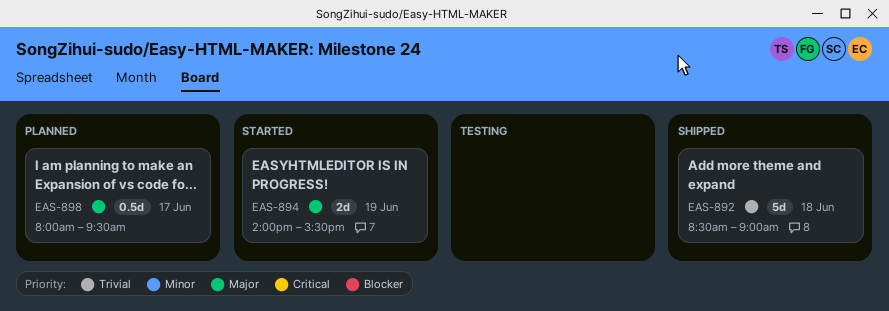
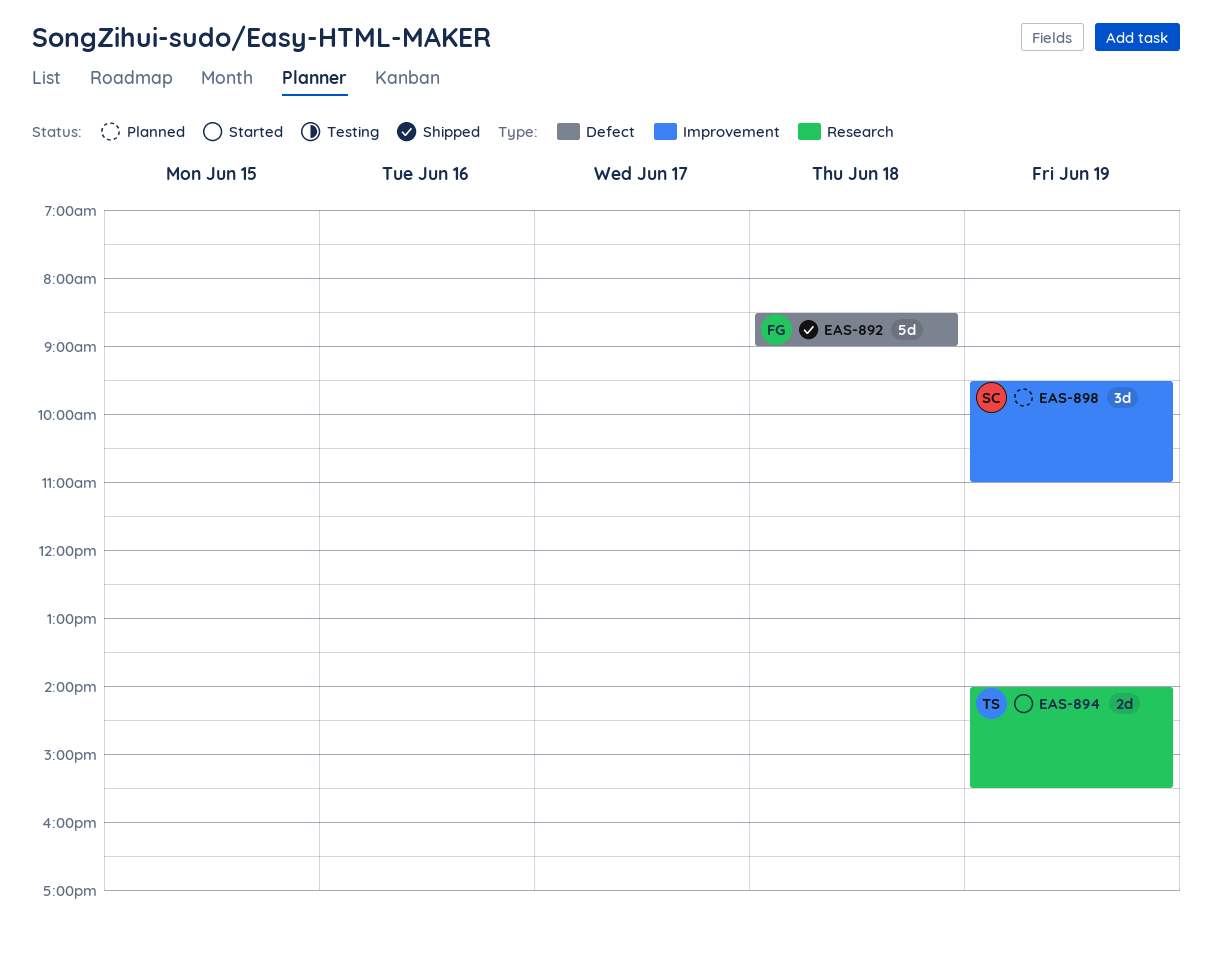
EAS-898, estimate: 0.5d -> 3d
EAS-898, day: Jun 17 -> Jun 19
EAS-898, begins: 08:00 -> 09:30
EAS-898, ends: 09:30 -> 11:00

